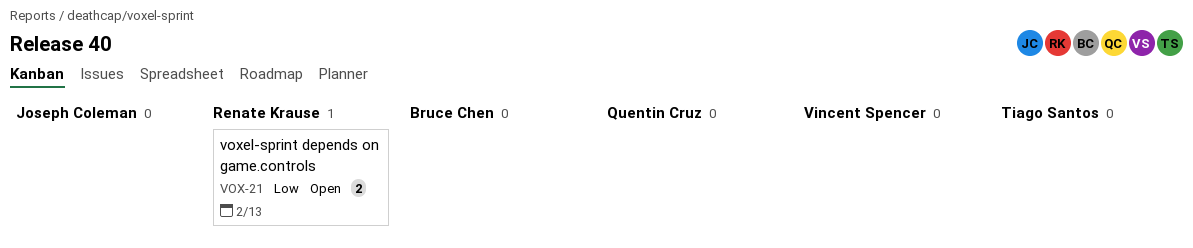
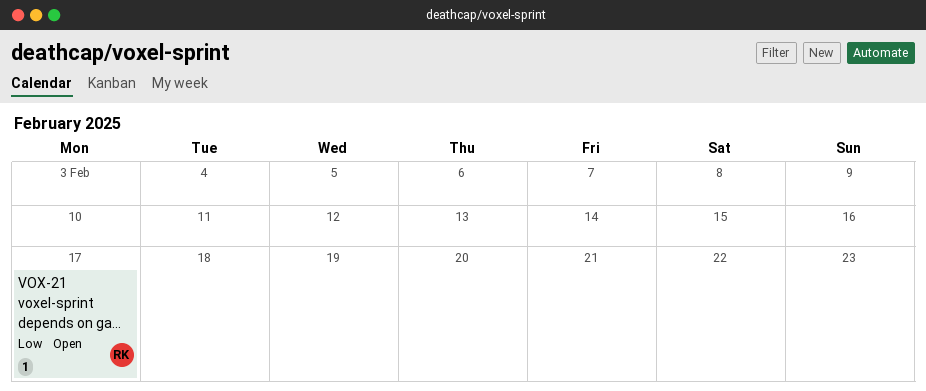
VOX-21, estimate: 2 -> 1
VOX-21, due: Feb 13 -> Feb 17

